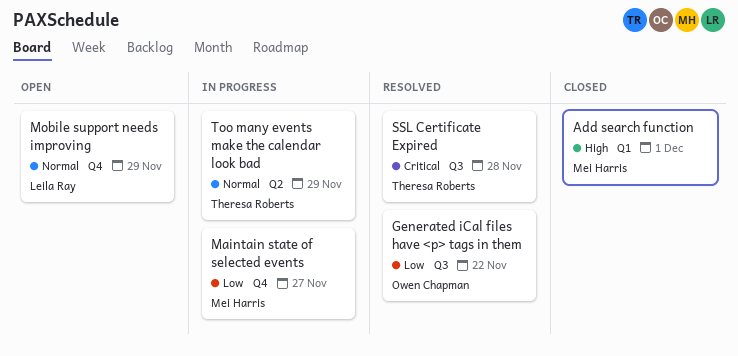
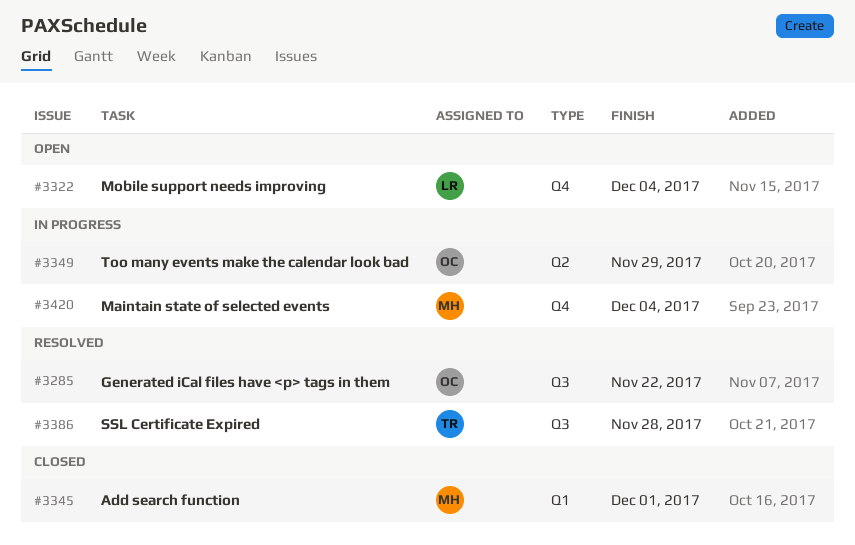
Maintain state of selected events, due: Nov 27 -> Dec 4
Mobile support needs improving, due: Nov 29 -> Dec 4
Too many events make the calendar look bad, owner: Theresa Roberts -> Owen Chapman

